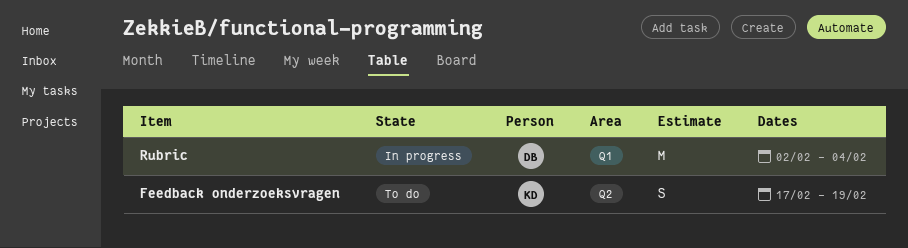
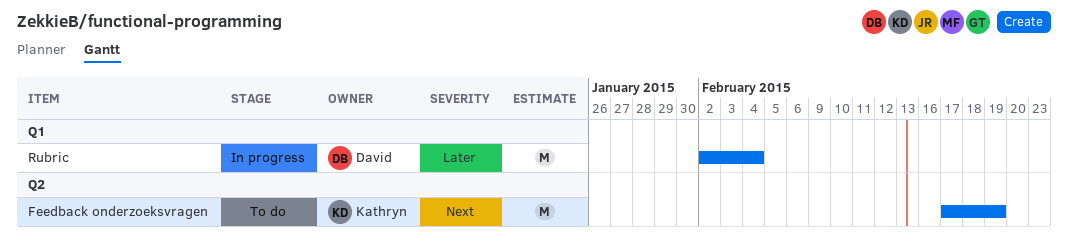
Feedback onderzoeksvragen, estimate: S -> M

